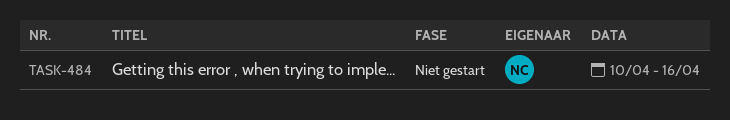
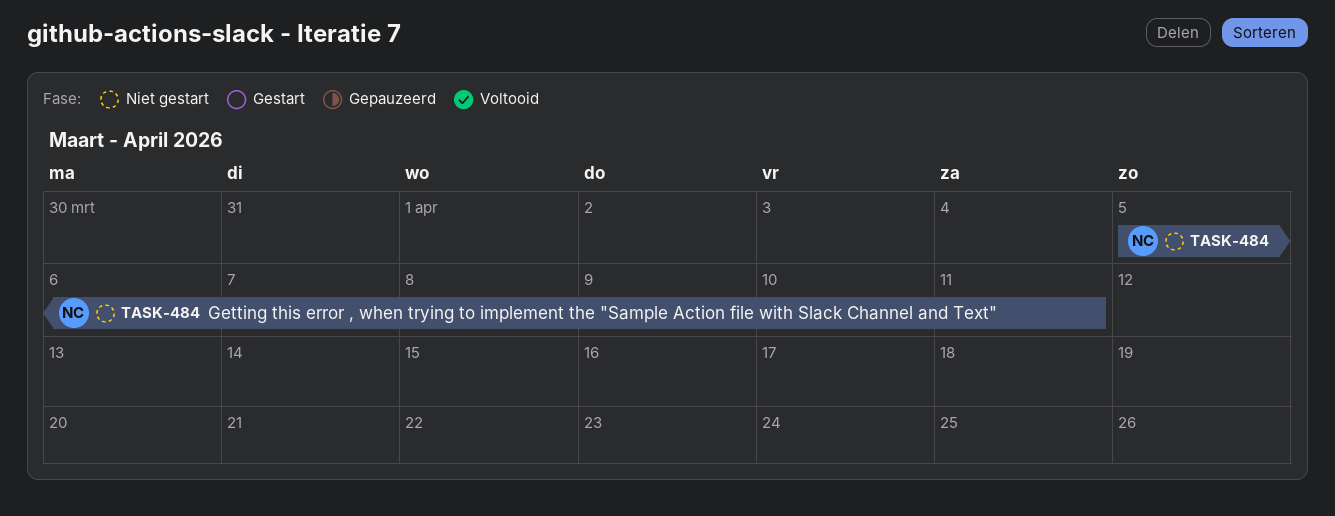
TASK-484, start: Apr 10 -> Apr 5
TASK-484, due: Apr 16 -> Apr 11

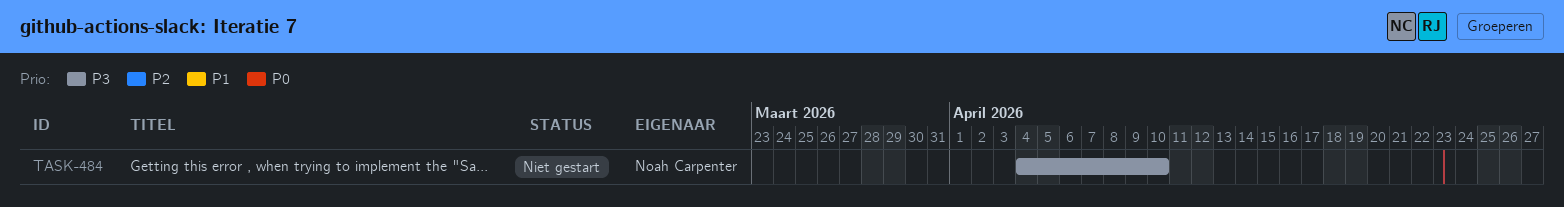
TASK-484, start: Apr 5 -> Apr 4
TASK-484, due: Apr 11 -> Apr 10

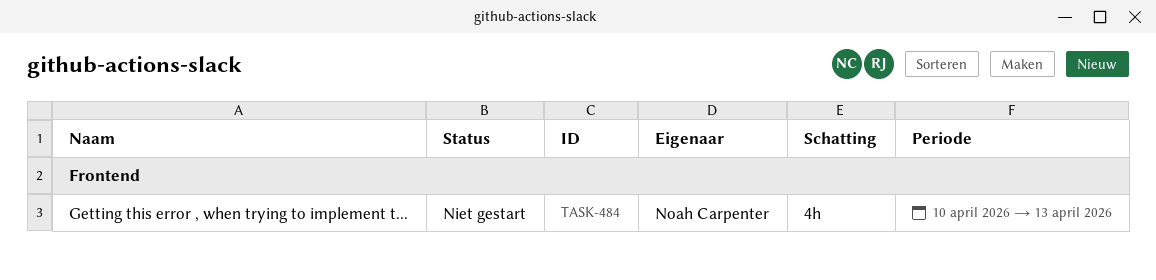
TASK-484, start: Apr 4 -> Apr 10
TASK-484, due: Apr 10 -> Apr 13

